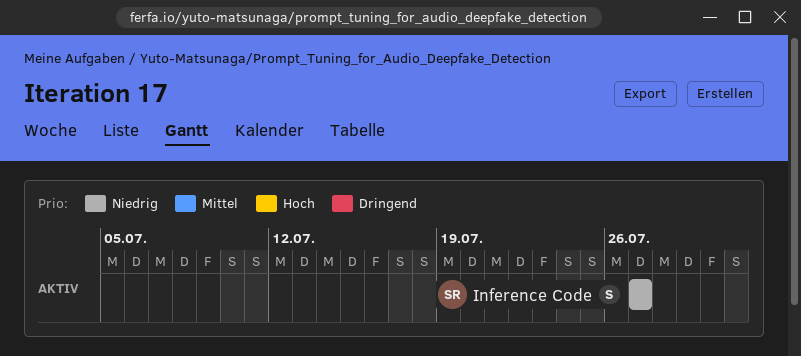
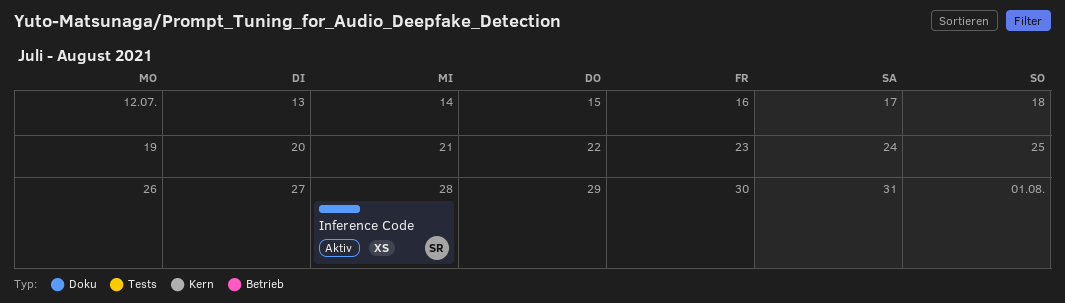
Inference Code, estimate: S -> XS
Inference Code, due: Jul 27 -> Jul 28

